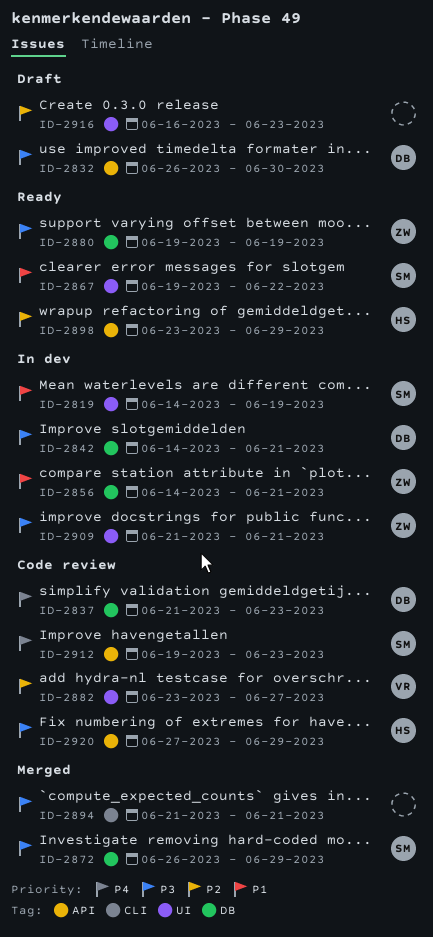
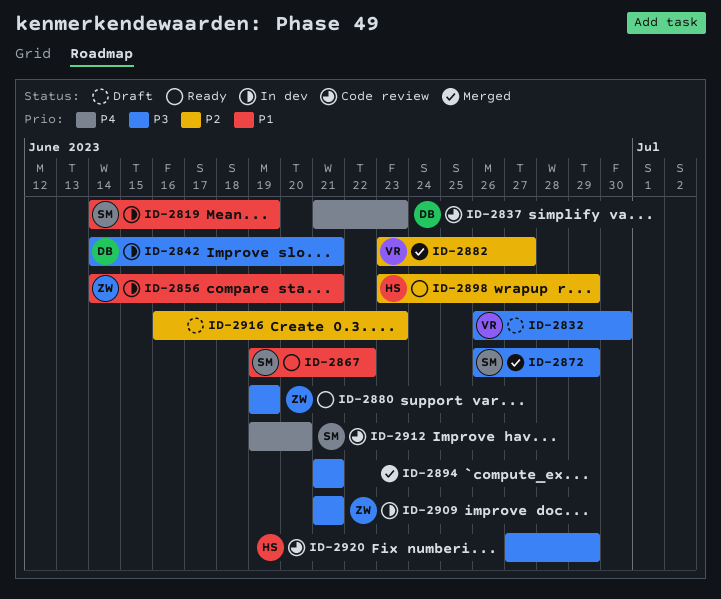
ID-2832, owner: DB -> VR
ID-2882, status: Code review -> Merged
ID-2912, due: Jun 23 -> Jun 20

